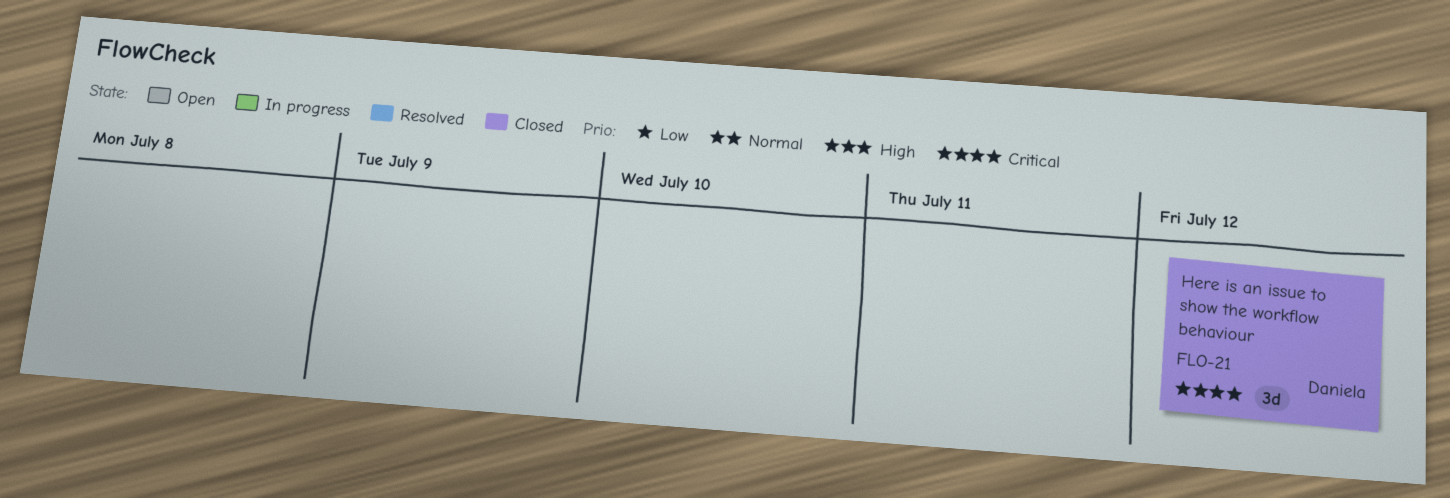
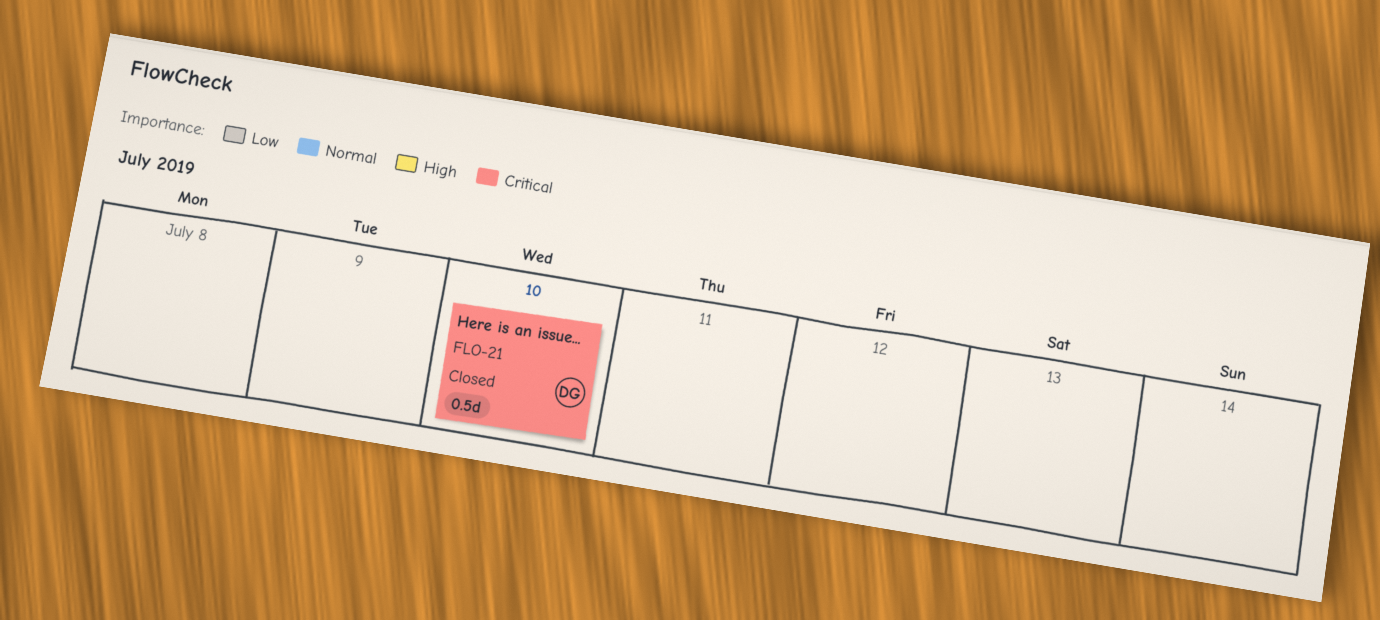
FLO-21, estimate: 3d -> 0.5d
FLO-21, due: Jul 12 -> Jul 10

